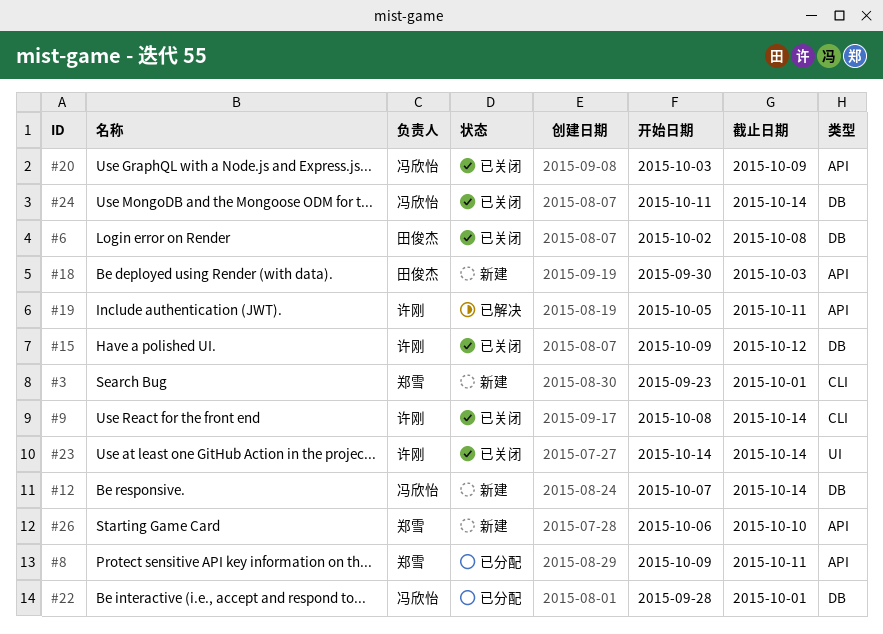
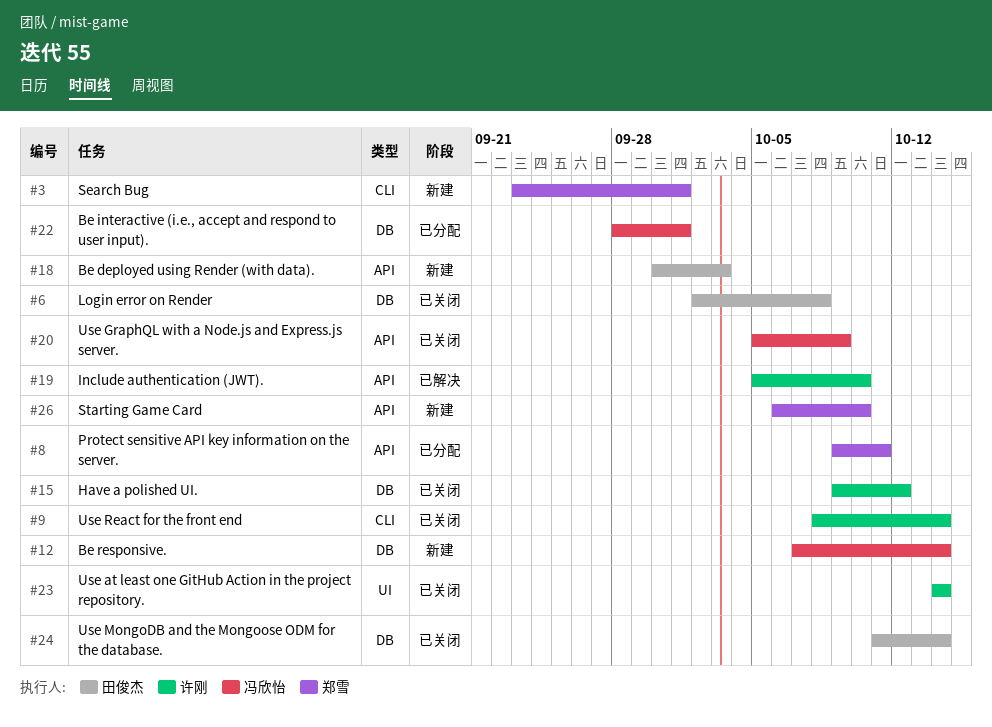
#19, due: Oct 11 -> Oct 10
#20, start: Oct 3 -> Oct 5
#24, owner: 冯欣怡 -> 田俊杰

